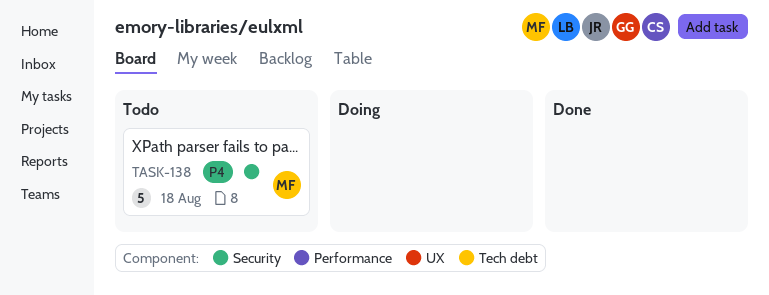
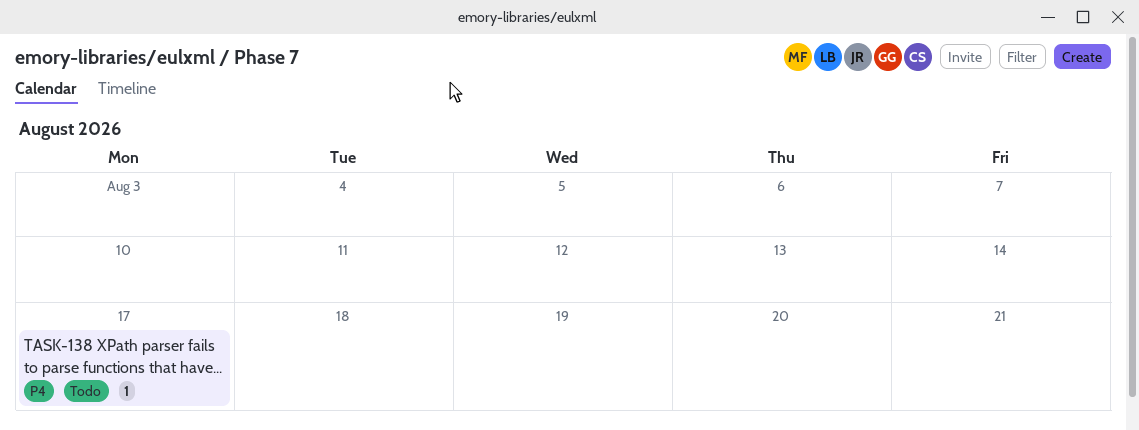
TASK-138, estimate: 5 -> 1
TASK-138, due: Aug 18 -> Aug 17

